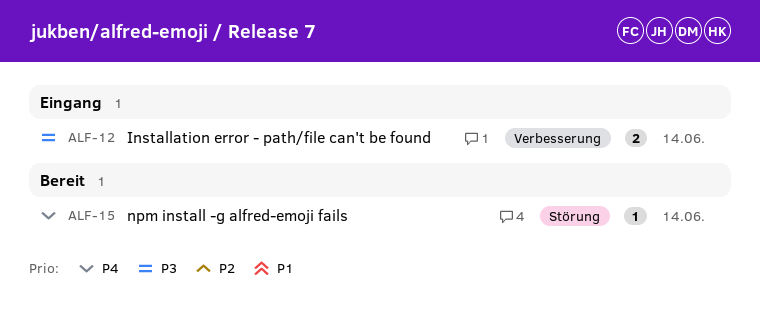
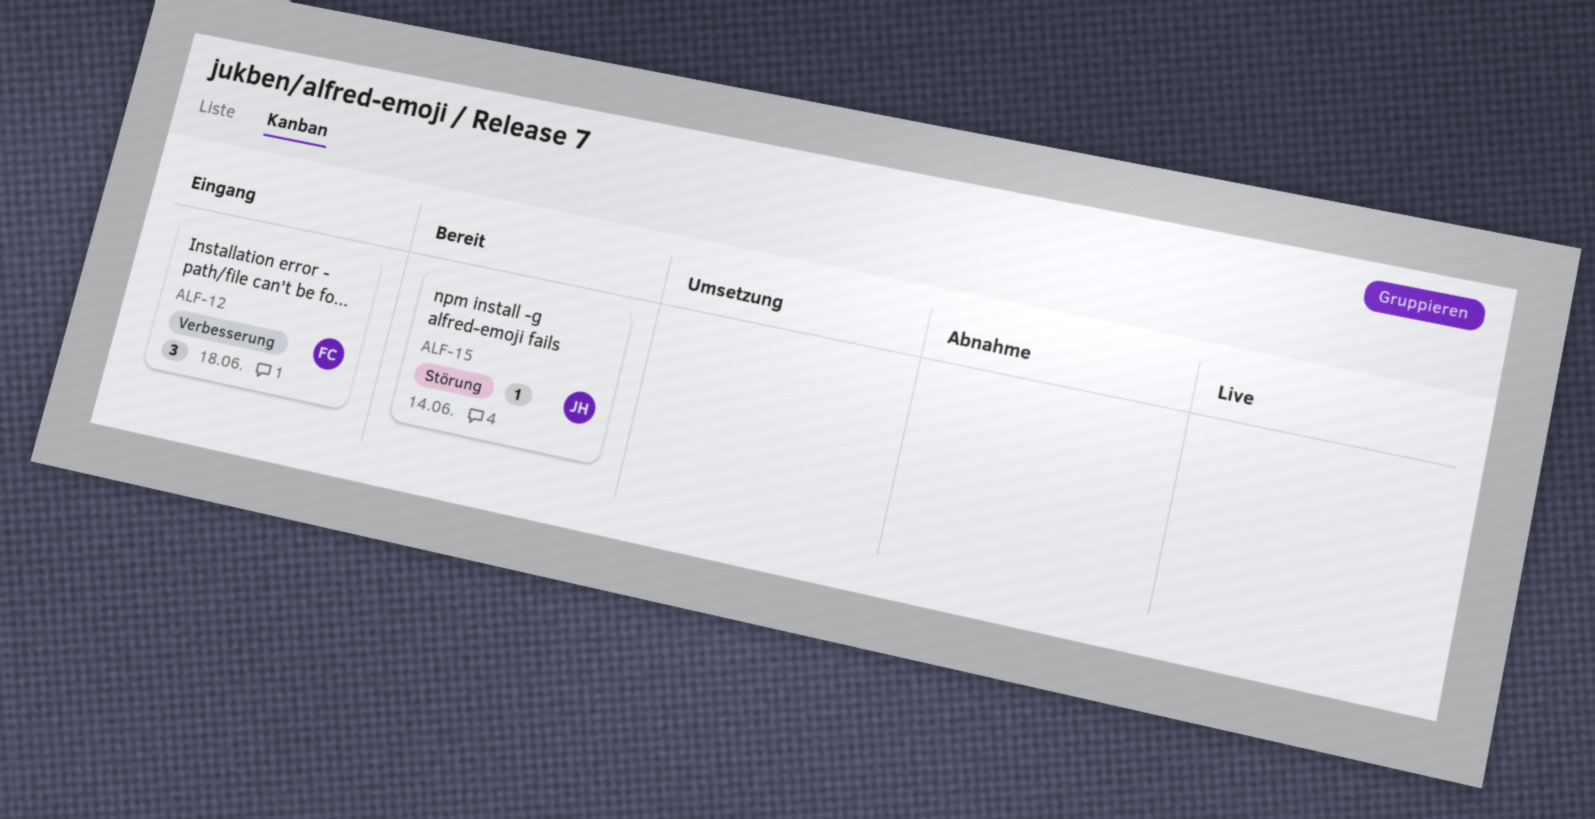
ALF-12, estimate: 2 -> 3
ALF-12, due: Jun 14 -> Jun 18

